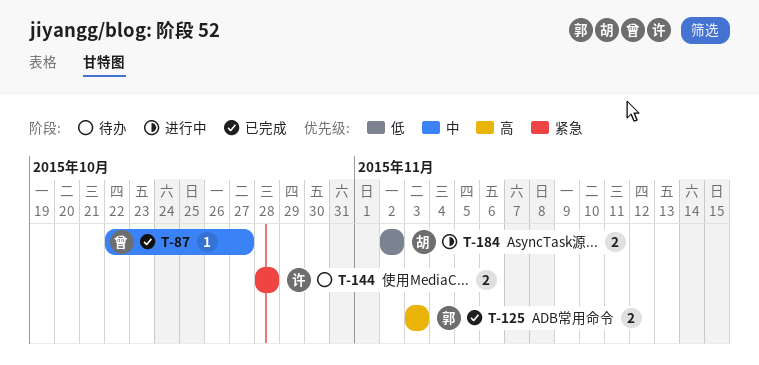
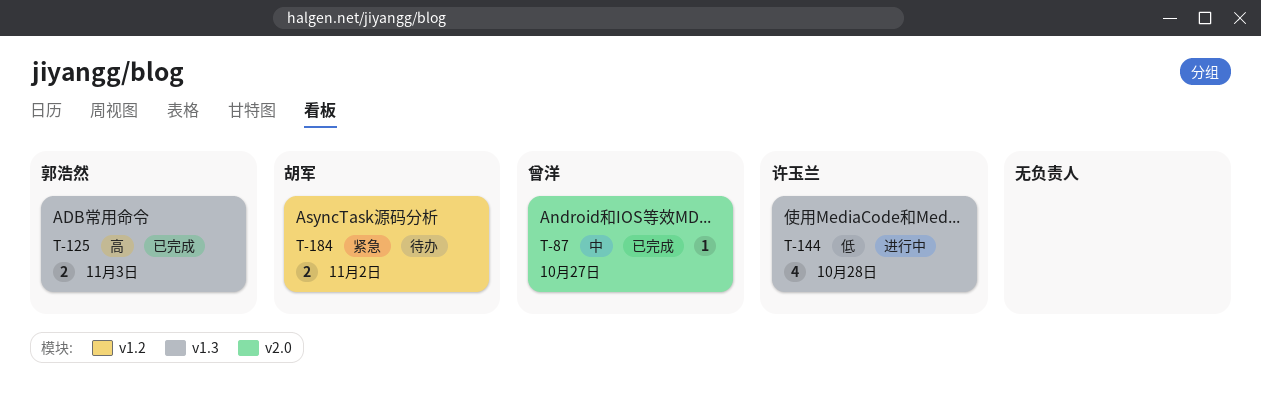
T-144, status: 待办 -> 进行中
T-144, priority: 紧急 -> 低
T-144, estimate: 2 -> 4
T-184, status: 进行中 -> 待办
T-184, priority: 低 -> 紧急

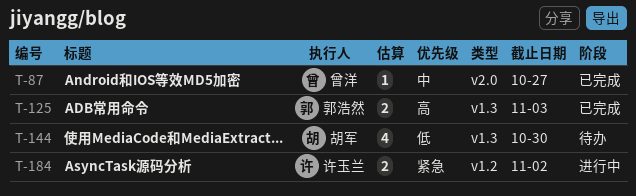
T-144, status: 进行中 -> 待办
T-144, owner: 许玉兰 -> 胡军
T-144, due: Oct 28 -> Oct 30
T-184, status: 待办 -> 进行中
T-184, owner: 胡军 -> 许玉兰

